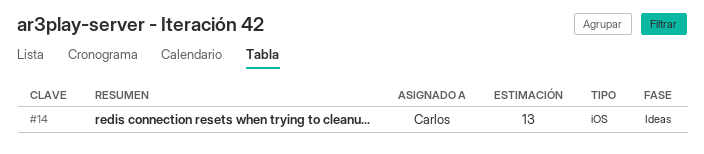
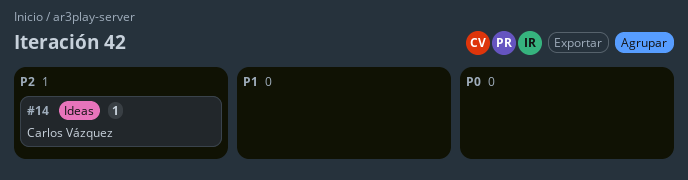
#14, estimate: 13 -> 1

